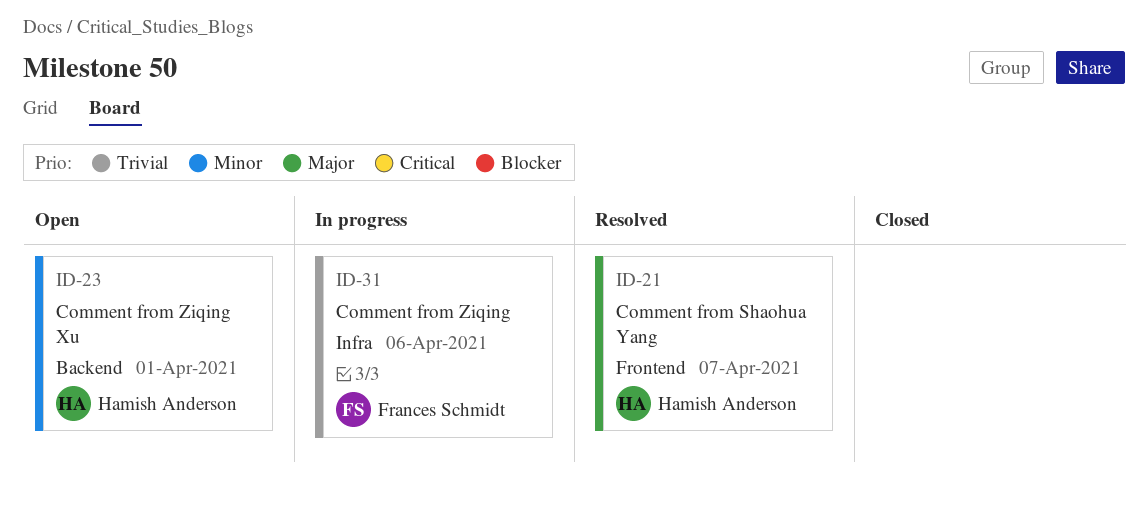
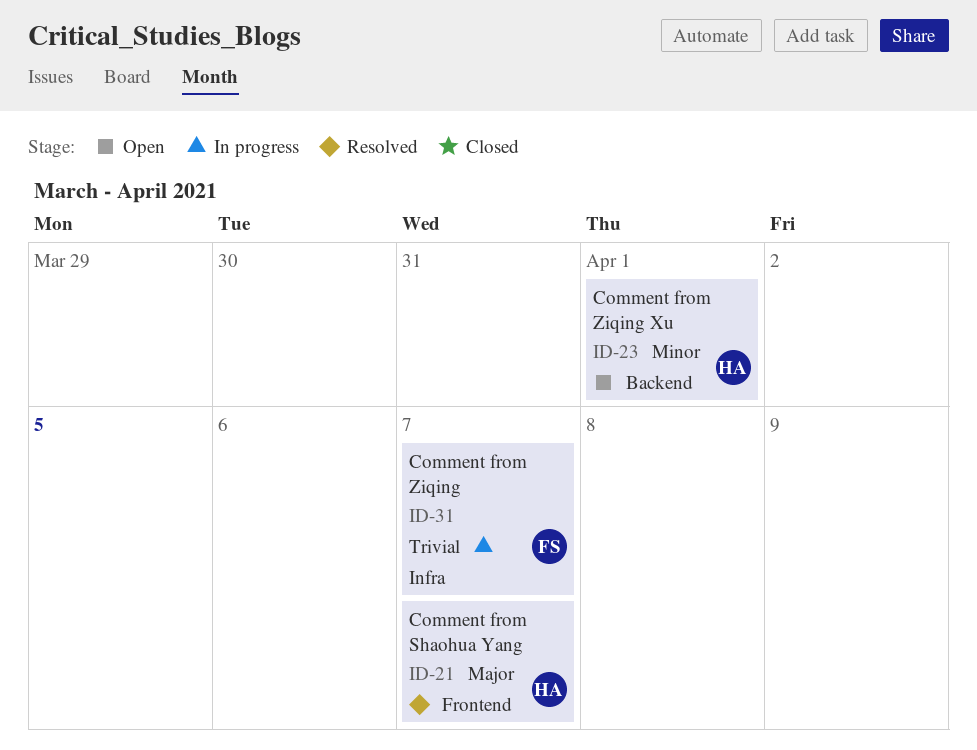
ID-31, due: Apr 6 -> Apr 7

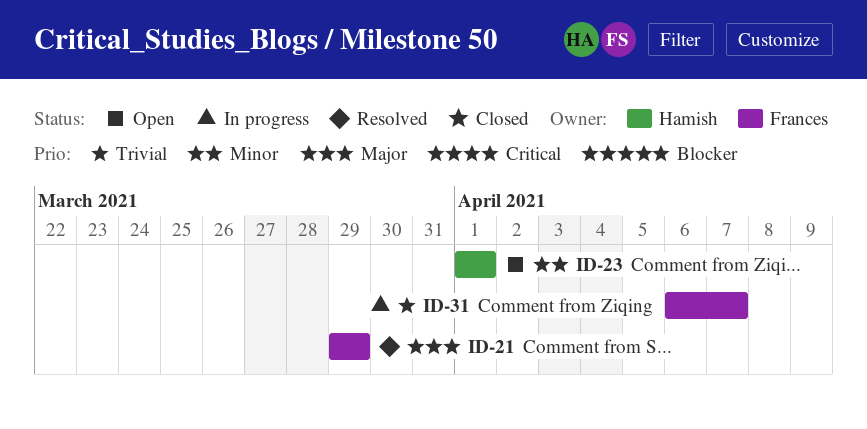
ID-21, owner: Hamish -> Frances
ID-21, due: Apr 7 -> Mar 29

